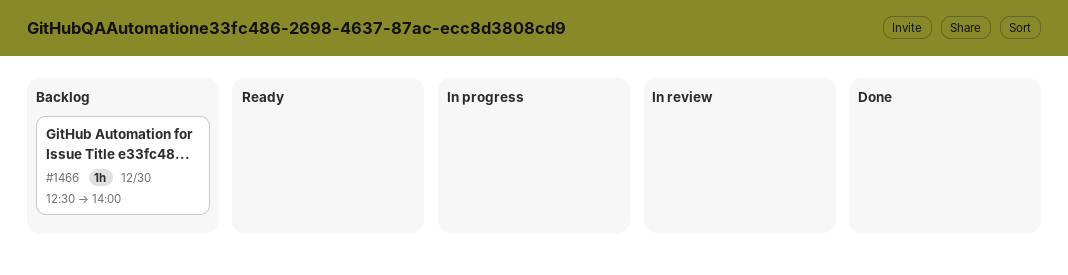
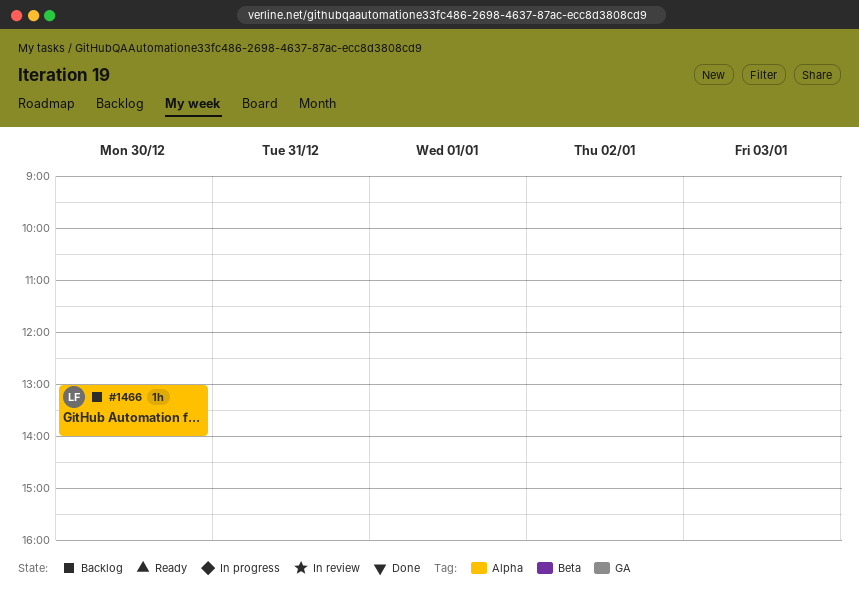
#1466, begins: 12:30 -> 13:00

